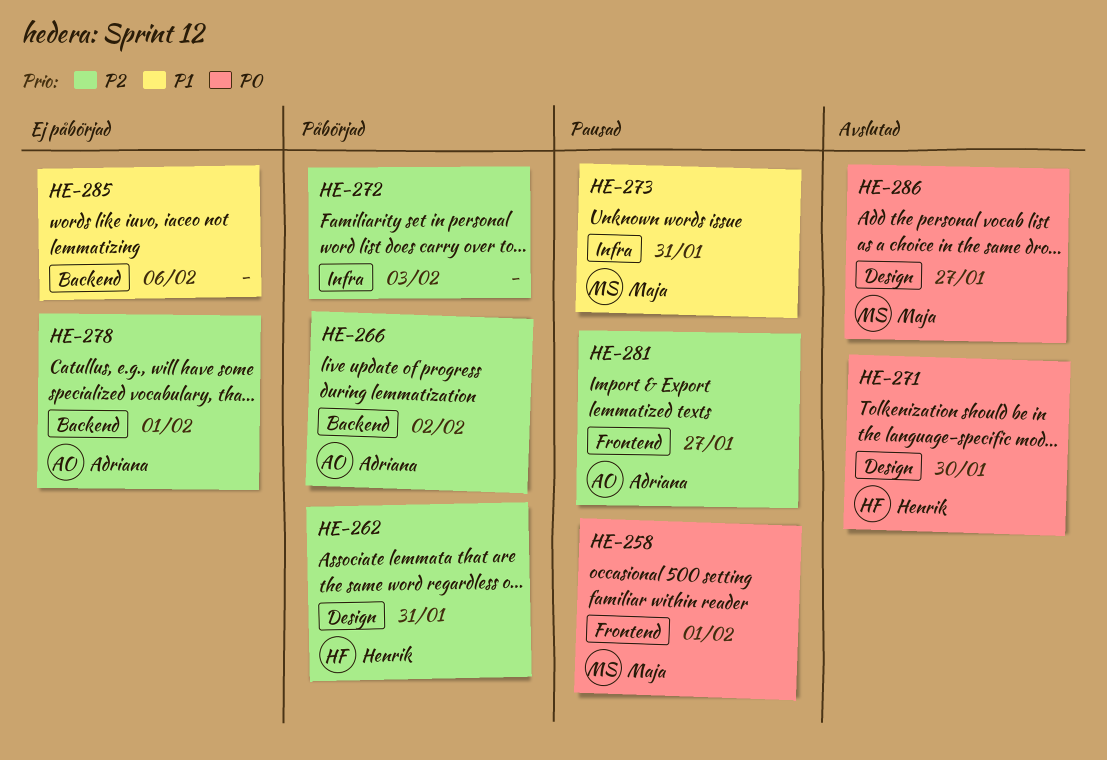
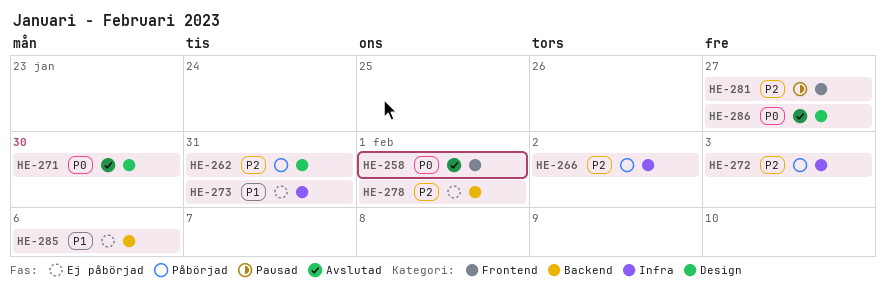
HE-258, status: Pausad -> Avslutad
HE-266, label: Backend -> Infra
HE-273, status: Pausad -> Ej påbörjad

